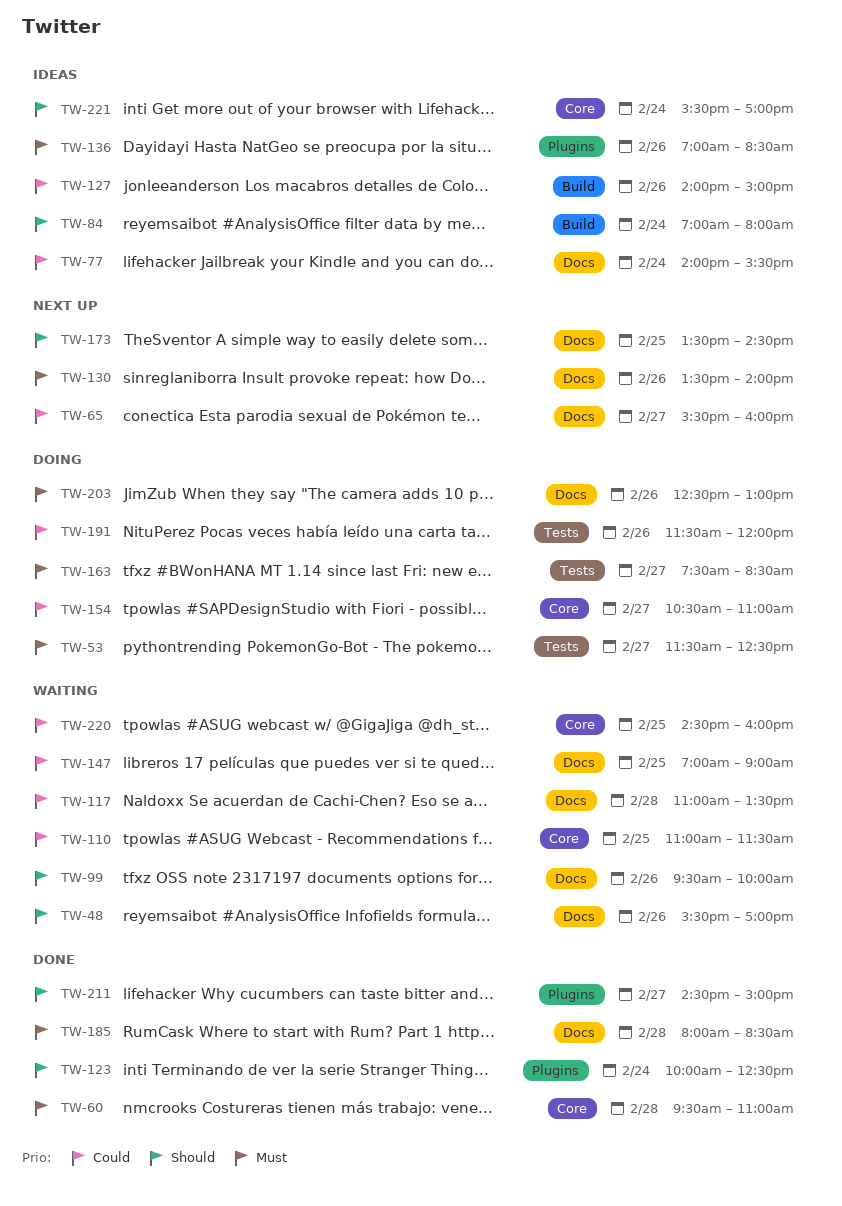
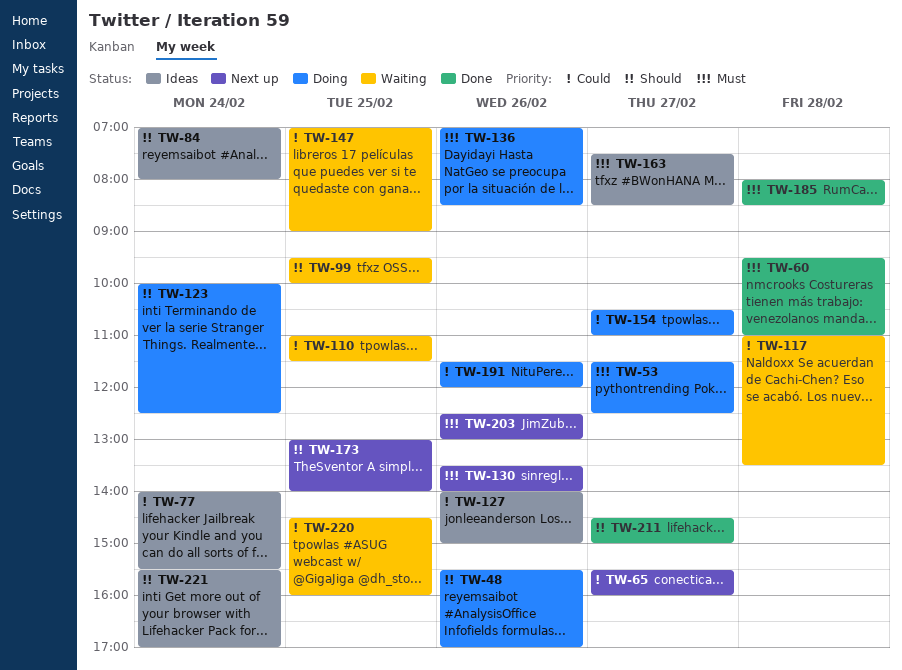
TW-48, status: Waiting -> Doing
TW-99, day: Feb 26 -> Feb 25
TW-123, status: Done -> Doing
TW-136, status: Ideas -> Doing
TW-163, status: Doing -> Ideas
TW-173, begins: 13:30 -> 13:00
TW-173, ends: 14:30 -> 14:00
TW-203, status: Doing -> Next up

